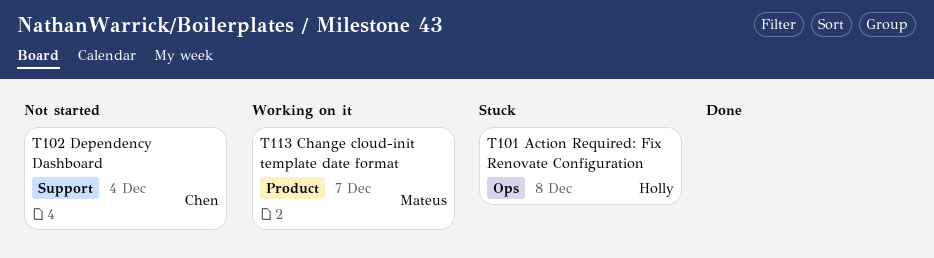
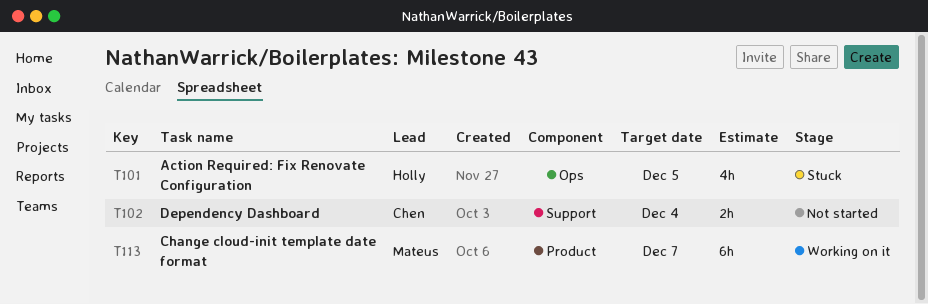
T101, due: Dec 8 -> Dec 5

